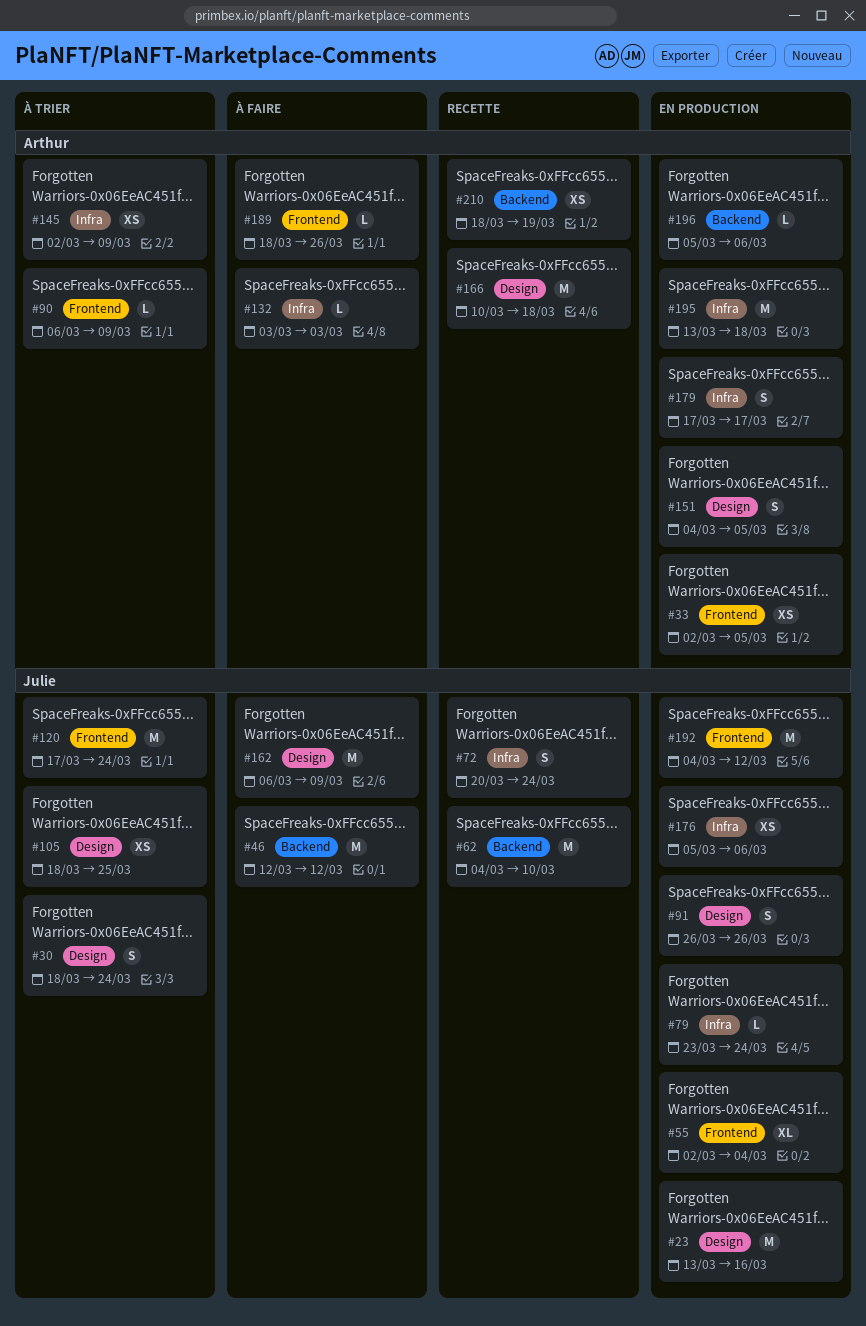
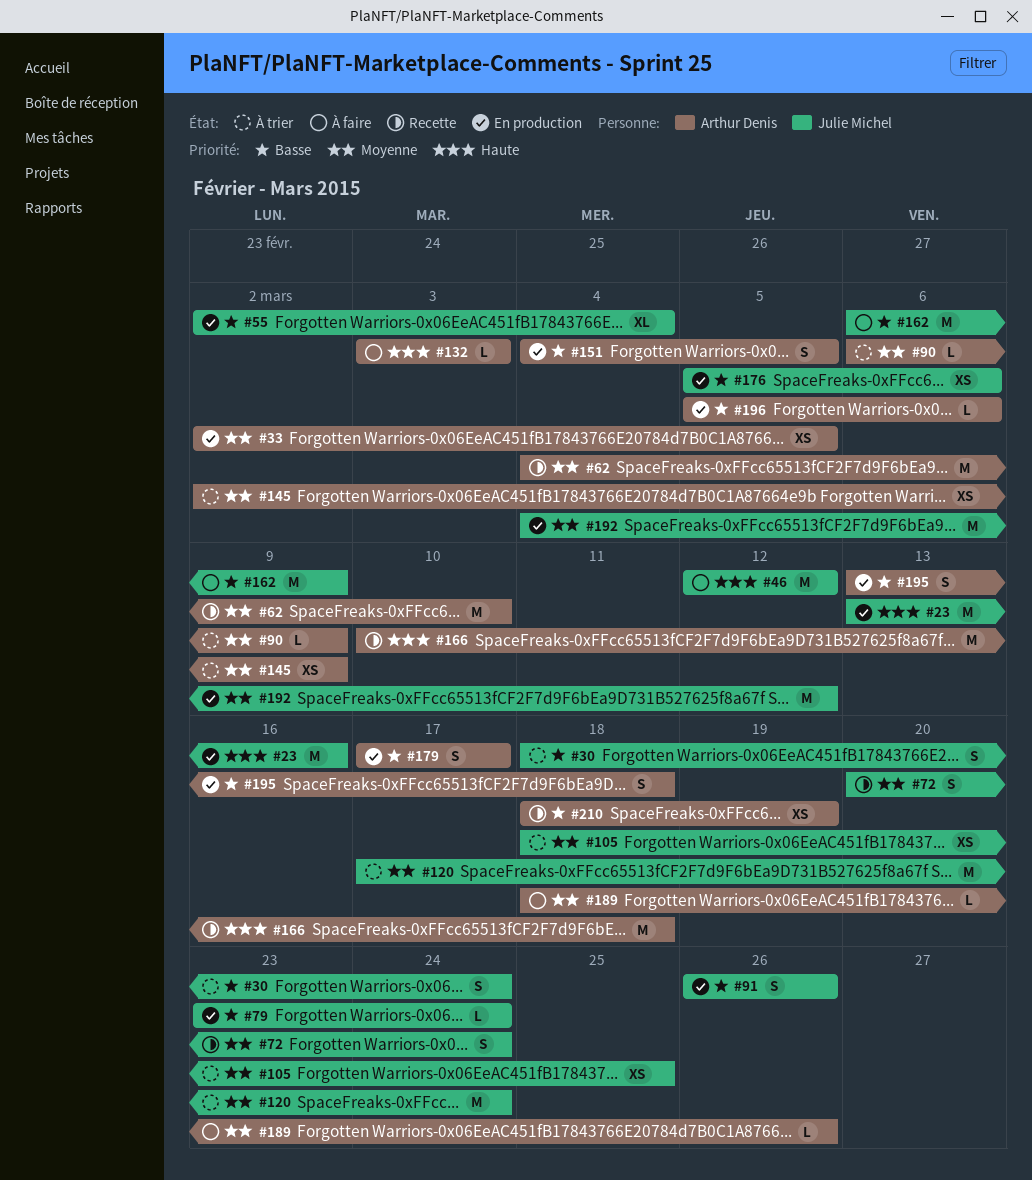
#62, owner: Julie Michel -> Arthur Denis
#195, estimate: M -> S

